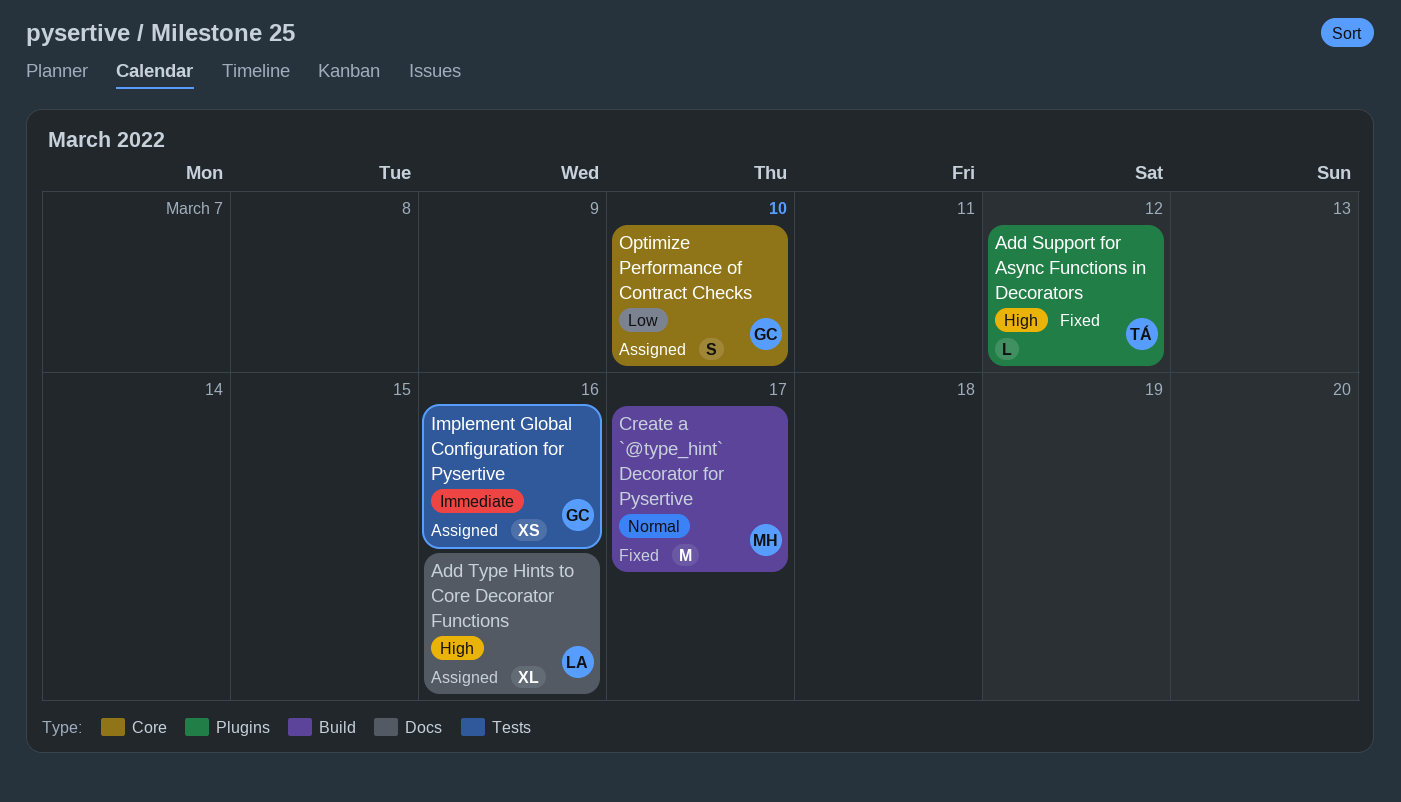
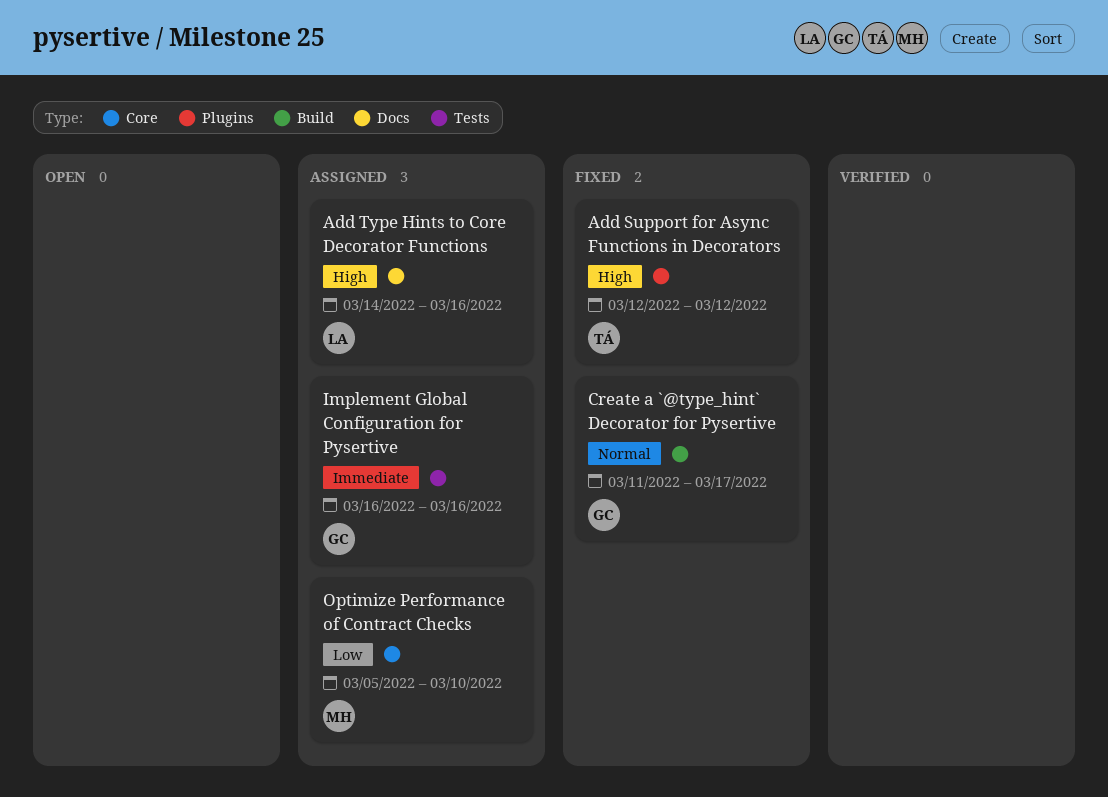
Create a `@type_hint` Decorator for Pysertive, owner: MH -> GC
Optimize Performance of Contract Checks, owner: GC -> MH

